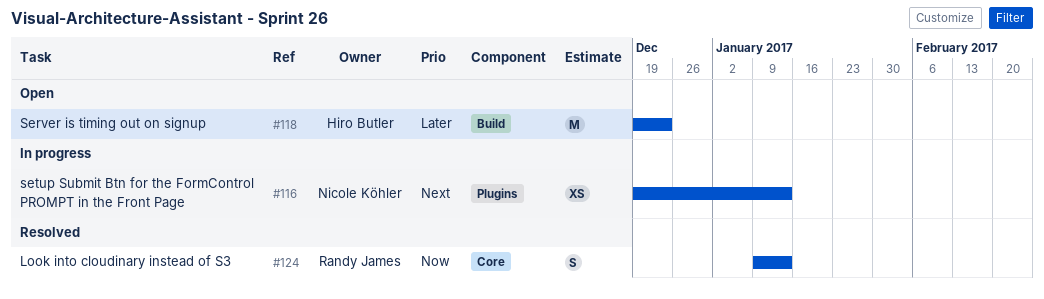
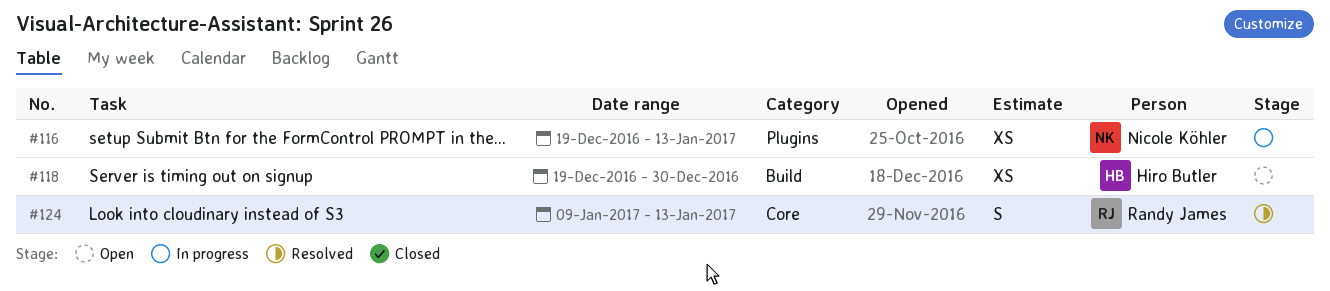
#118, estimate: M -> XS
#118, due: Dec 23 -> Dec 30

